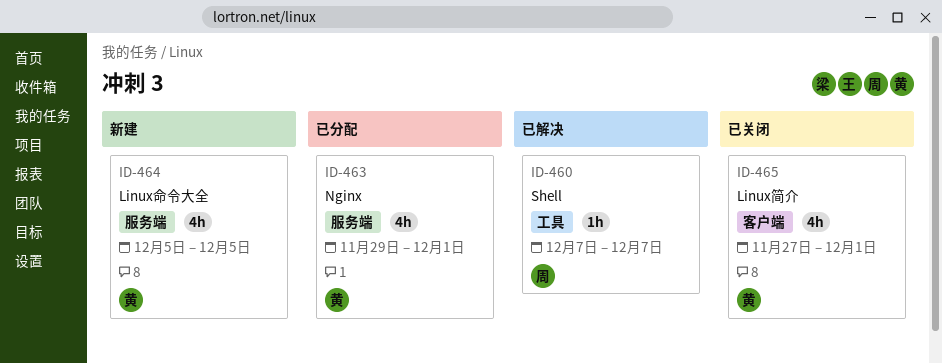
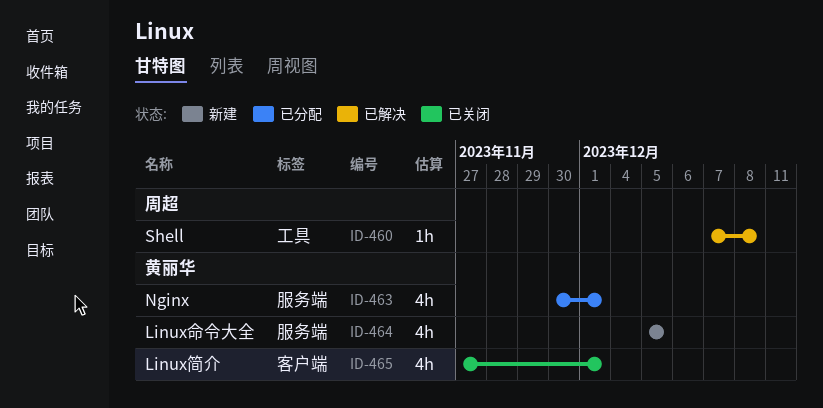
ID-460, due: Dec 7 -> Dec 8
ID-463, start: Nov 29 -> Nov 30

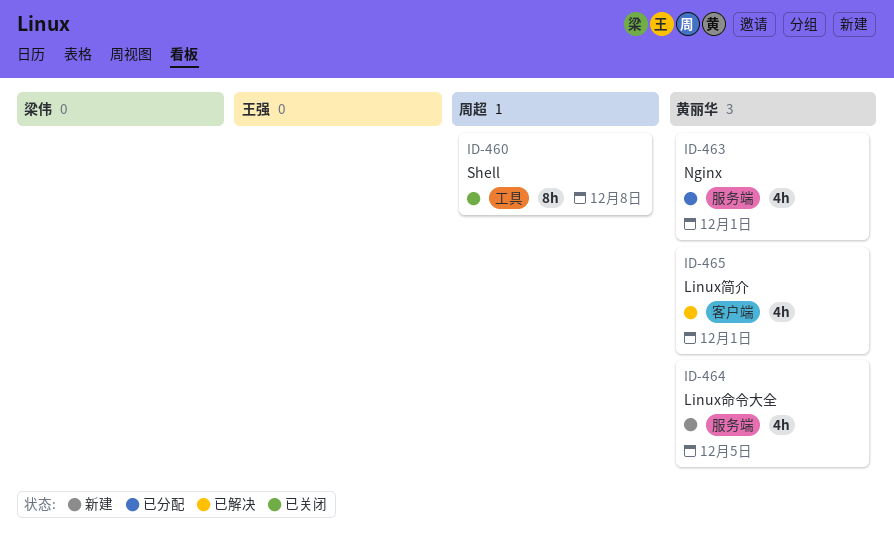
ID-460, status: 已解决 -> 已关闭
ID-460, estimate: 1h -> 8h
ID-465, status: 已关闭 -> 已解决

